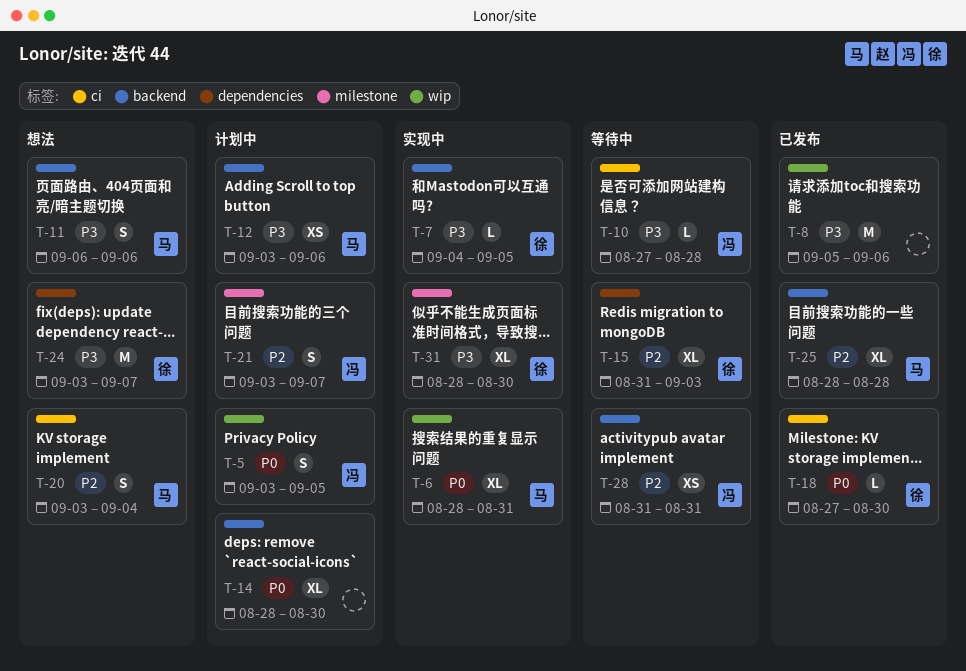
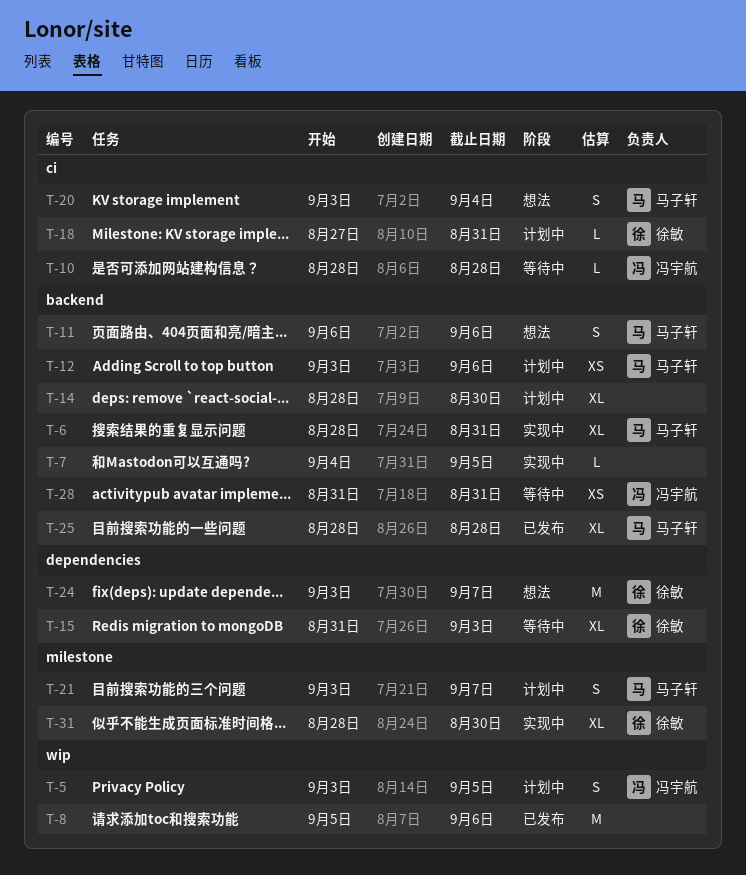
T-6, label: wip -> backend
T-7, owner: 徐敏 -> none
T-10, start: Aug 27 -> Aug 28
T-18, status: 已发布 -> 计划中
T-18, due: Aug 30 -> Aug 31
T-21, owner: 冯宇航 -> 马子轩

